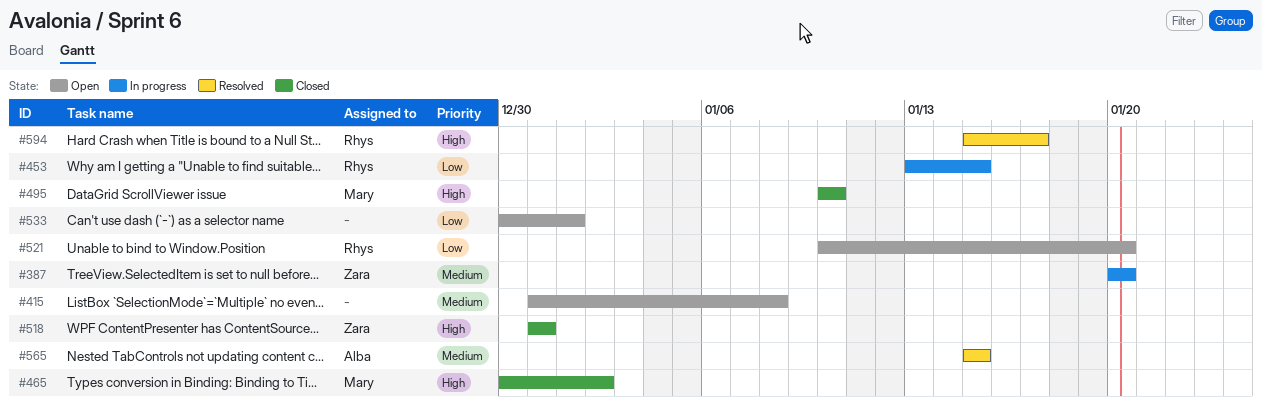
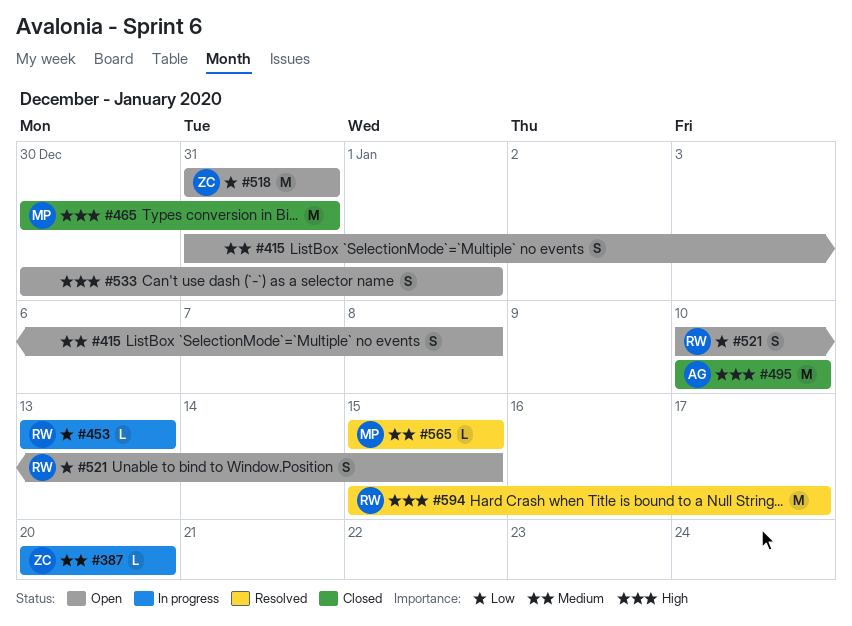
#453, due: Jan 15 -> Jan 13
#465, due: Jan 2 -> Dec 31
#495, owner: Mary -> Alba
#518, status: Closed -> Open
#518, priority: High -> Low
#521, due: Jan 20 -> Jan 15
#533, priority: Low -> High
#565, owner: Alba -> Mary

